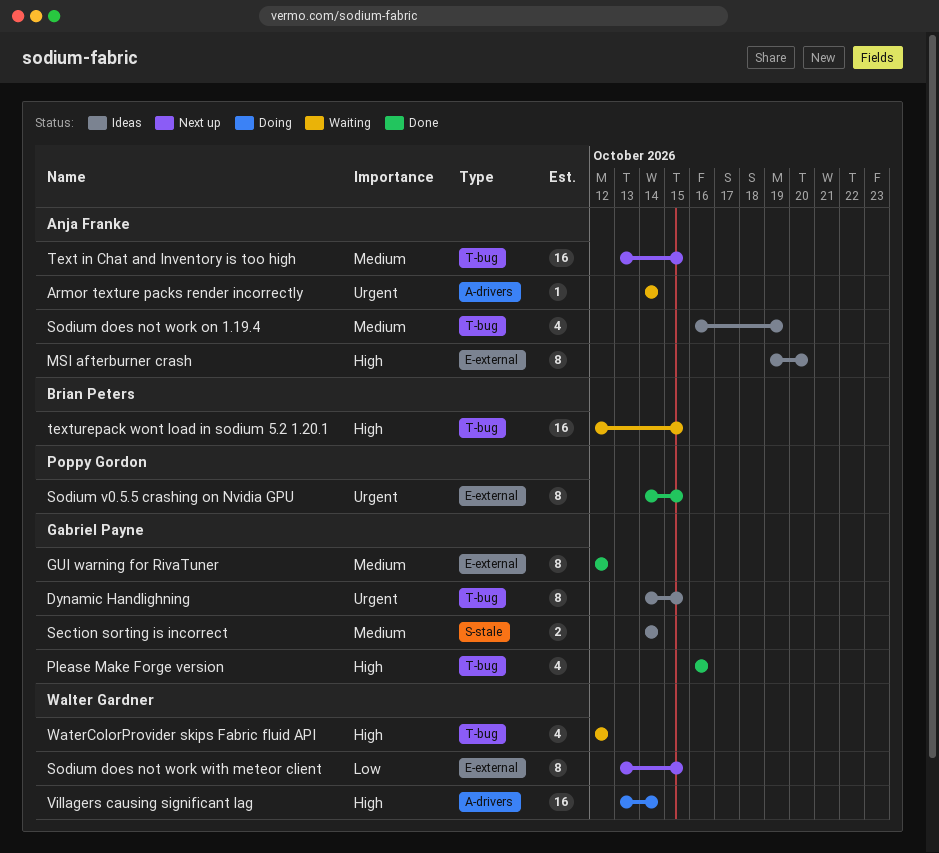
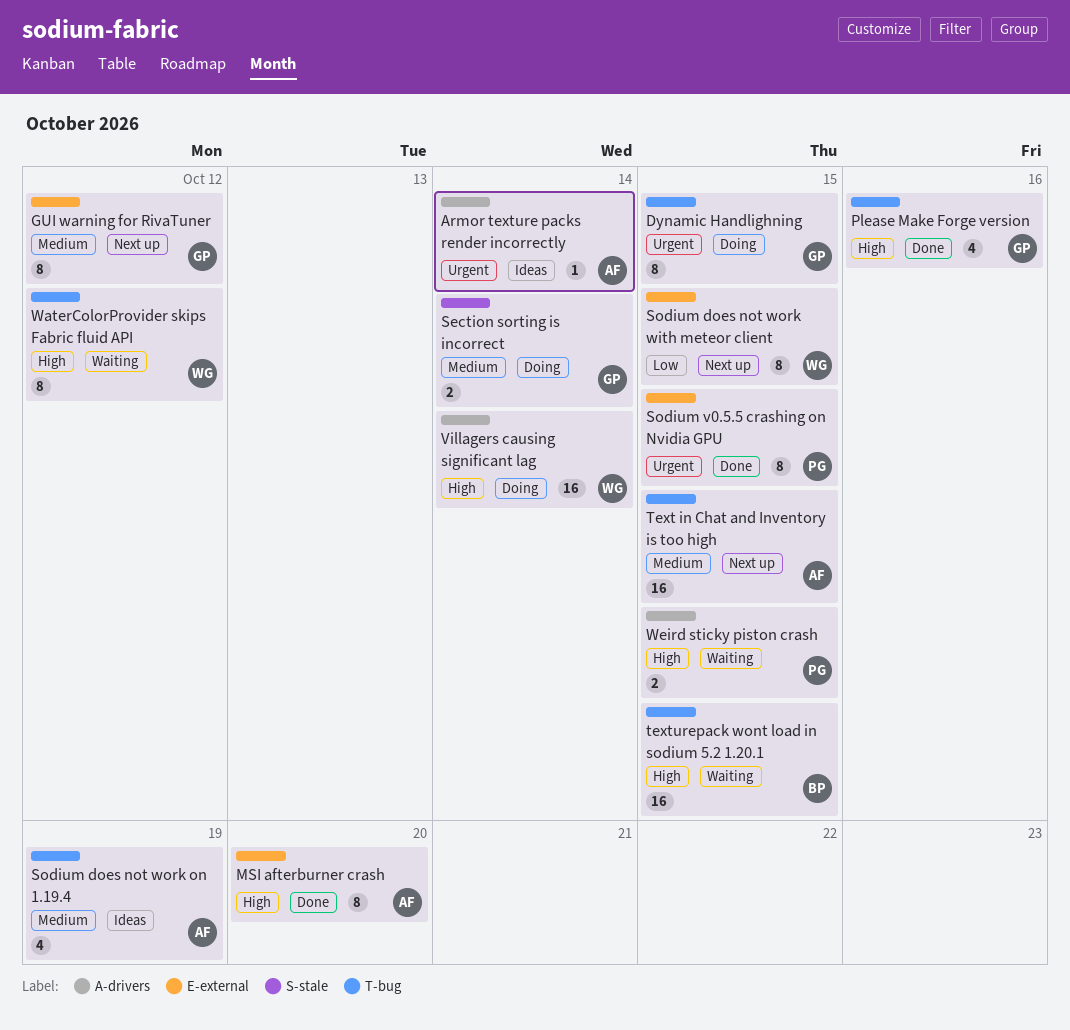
Armor texture packs render incorrectly, status: Waiting -> Ideas
Dynamic Handlighning, status: Ideas -> Doing
GUI warning for RivaTuner, status: Done -> Next up
MSI afterburner crash, status: Ideas -> Done
Section sorting is incorrect, status: Ideas -> Doing
WaterColorProvider skips Fabric fluid API, estimate: 4 -> 8
Weird sticky piston crash: none -> present

